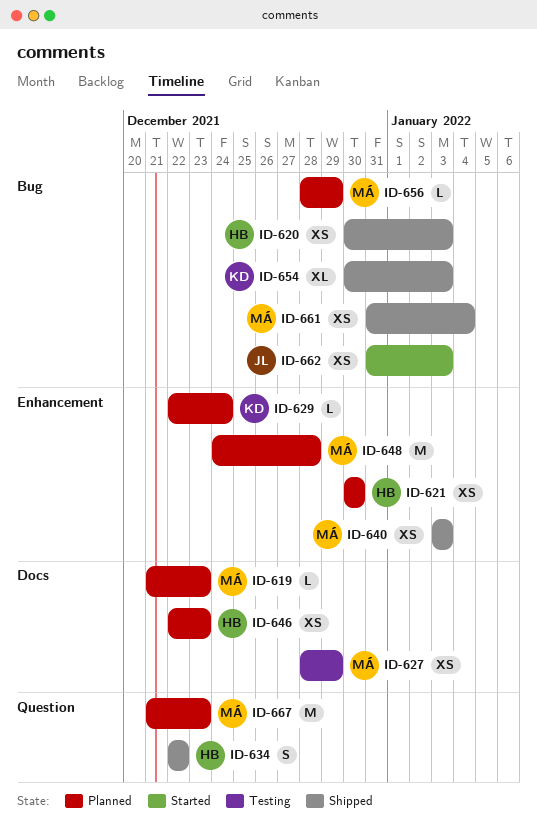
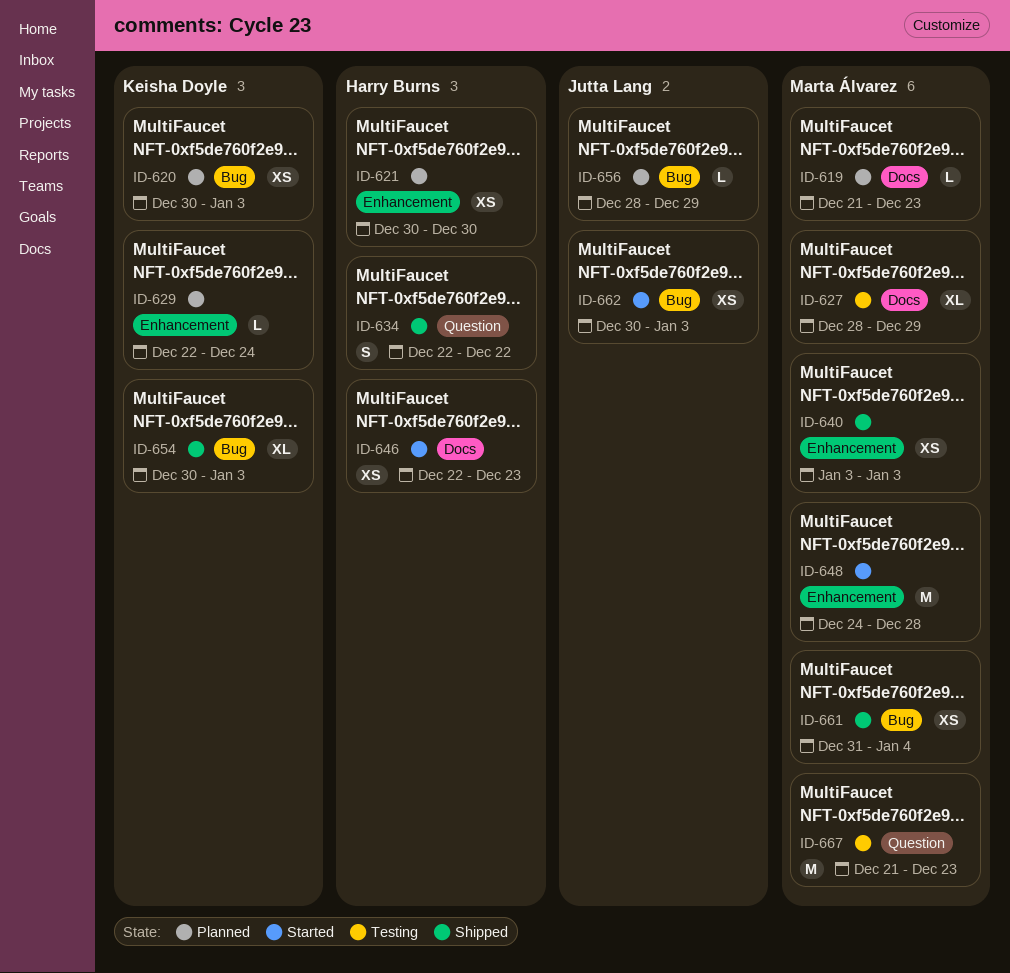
ID-620, status: Shipped -> Planned
ID-620, owner: Harry Burns -> Keisha Doyle
ID-627, estimate: XS -> XL
ID-646, status: Planned -> Started
ID-648, status: Planned -> Started
ID-656, owner: Marta Álvarez -> Jutta Lang
ID-662, start: Dec 31 -> Dec 30
ID-667, status: Planned -> Testing

